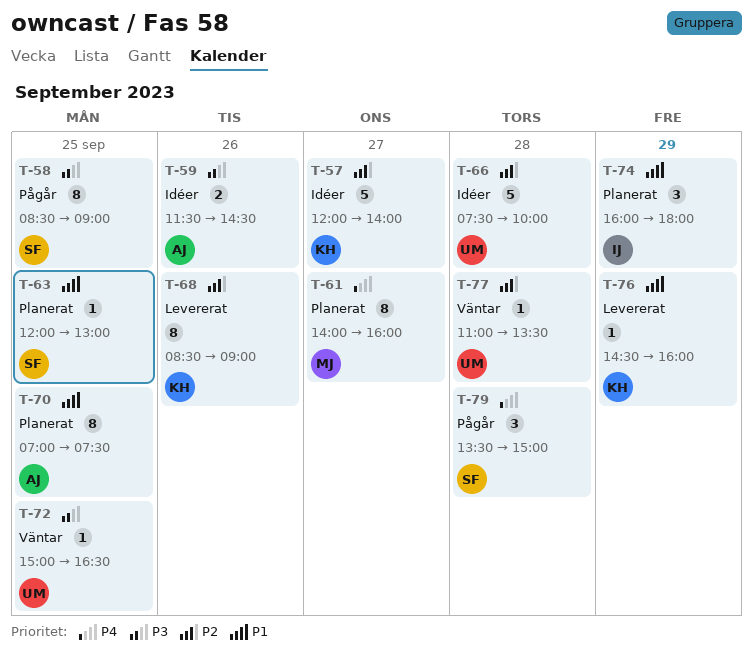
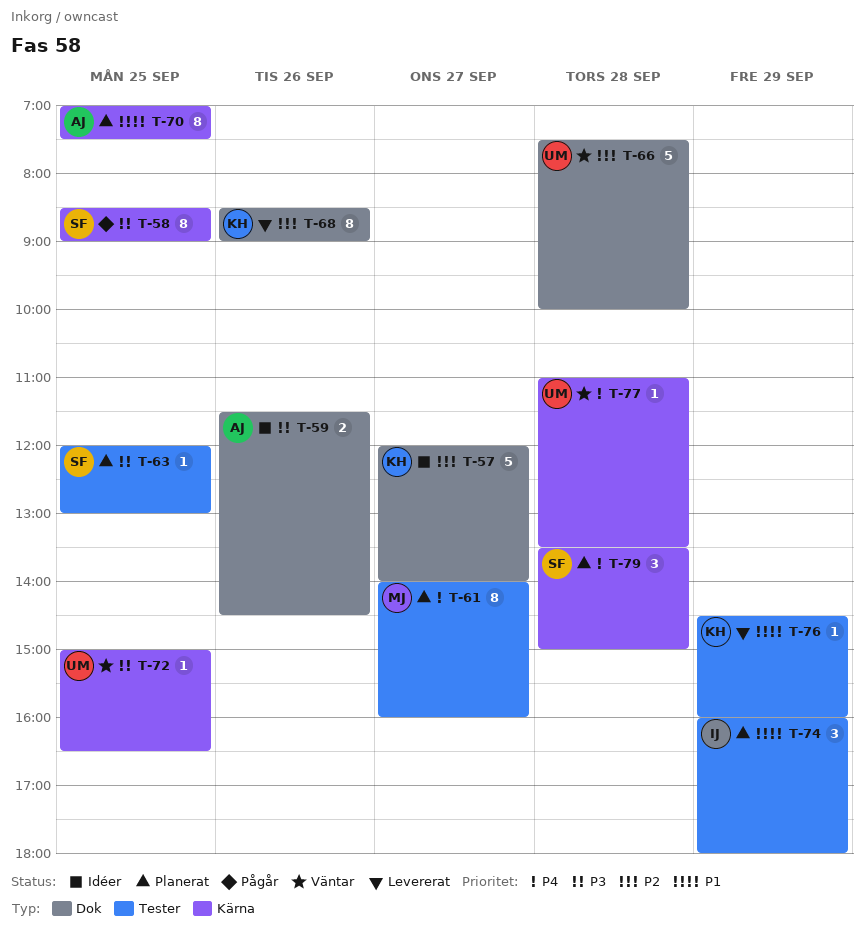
T-63, priority: P1 -> P3
T-66, status: Idéer -> Väntar
T-77, priority: P2 -> P4
T-79, status: Pågår -> Planerat

